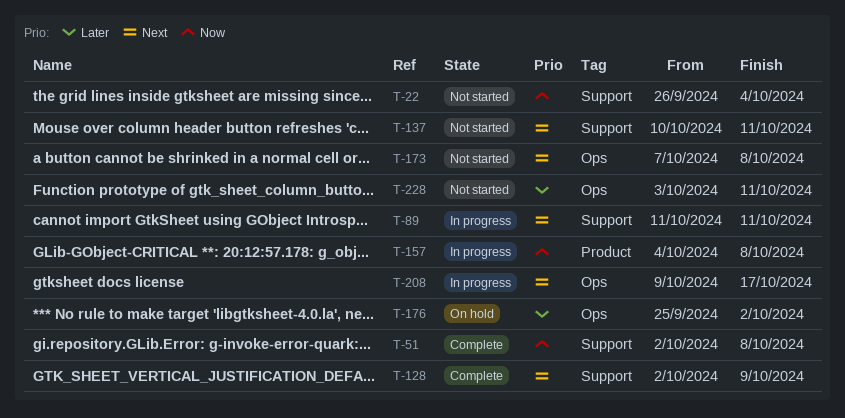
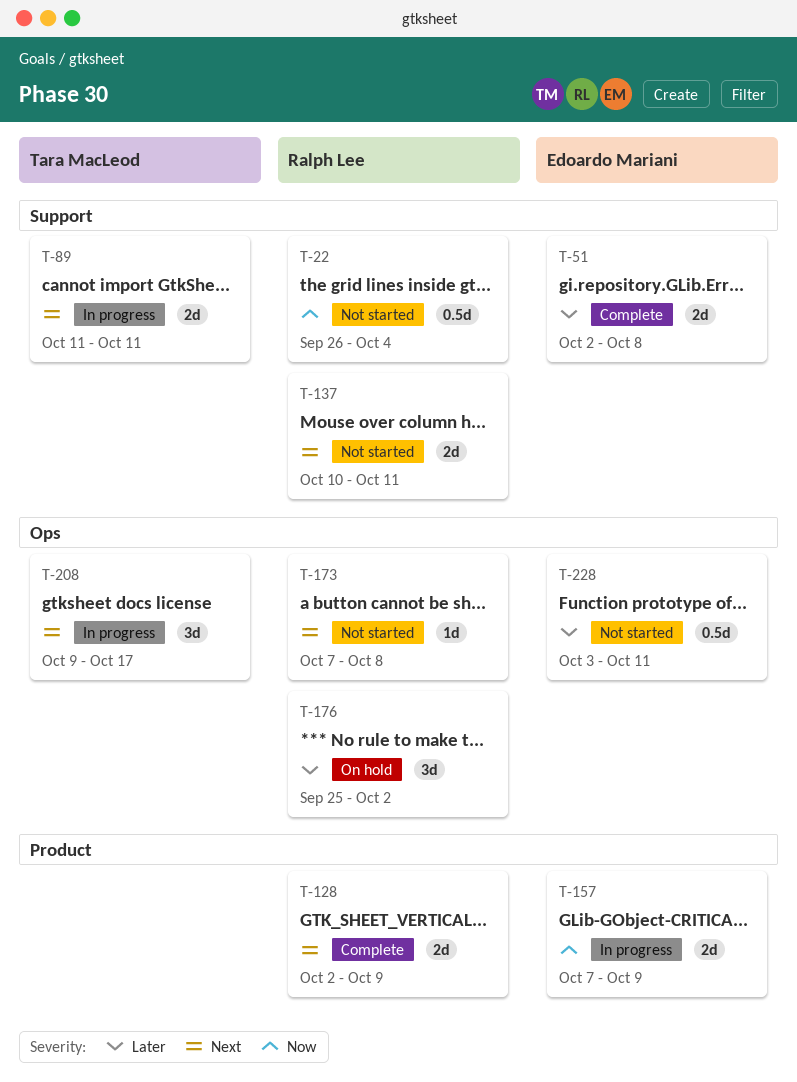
T-51, priority: Now -> Later
T-128, label: Support -> Product
T-157, start: Oct 4 -> Oct 7
T-157, due: Oct 8 -> Oct 9

